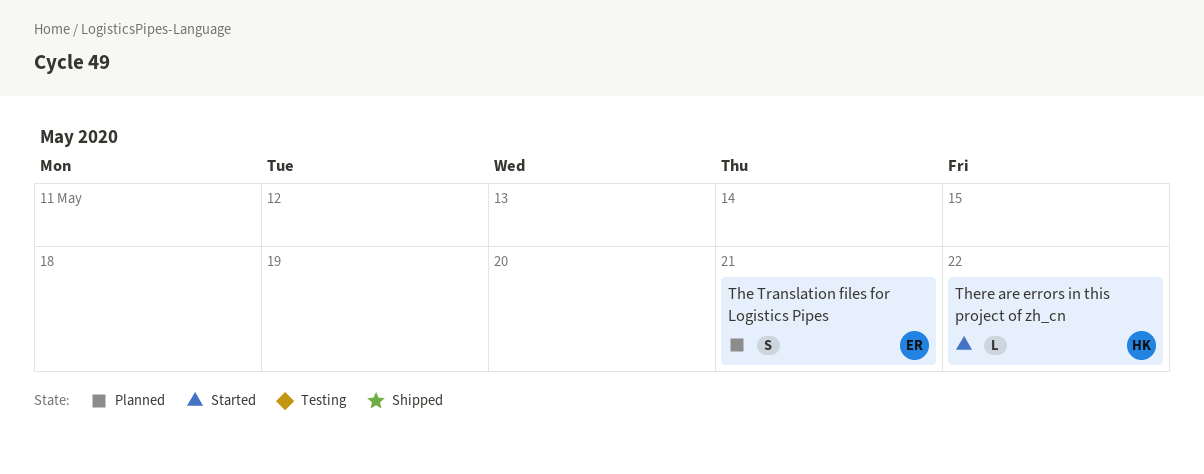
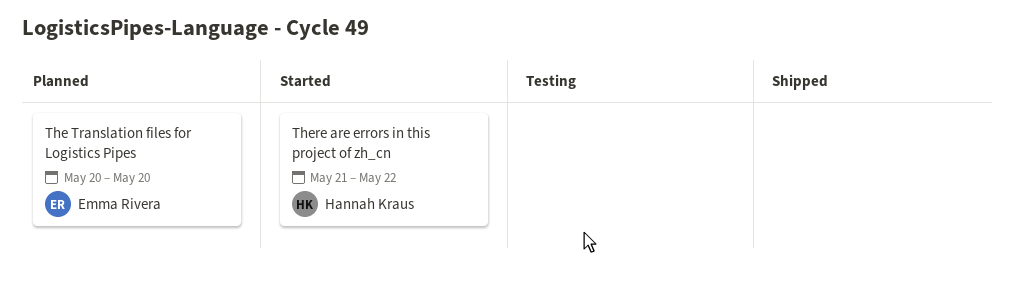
The Translation files for Logistics Pipes, due: May 21 -> May 20

